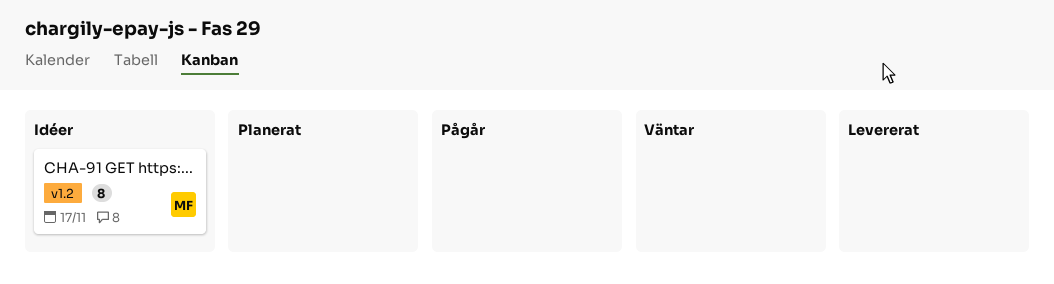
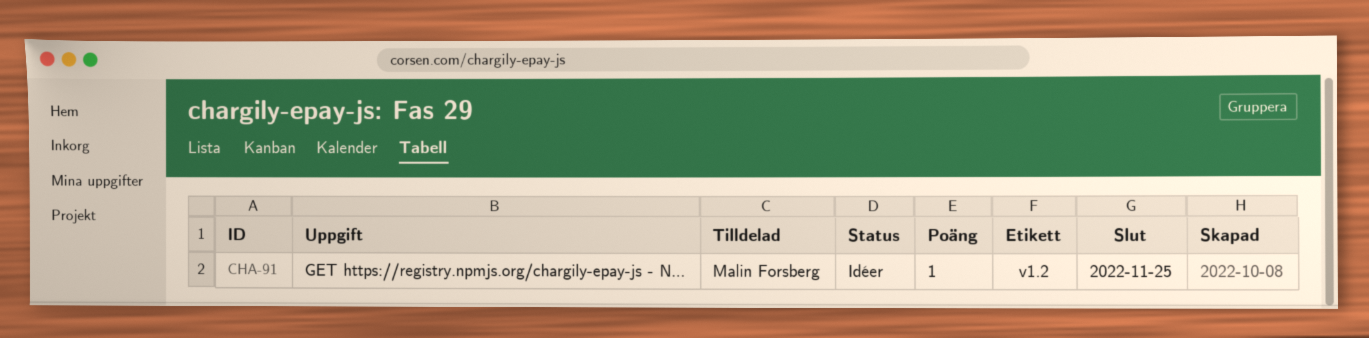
CHA-91, estimate: 8 -> 1
CHA-91, due: Nov 17 -> Nov 25

